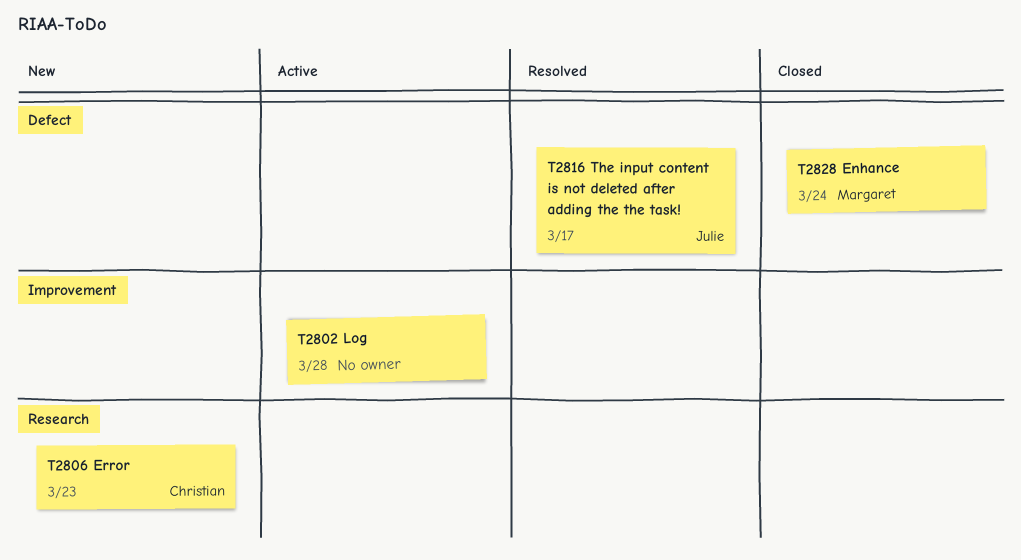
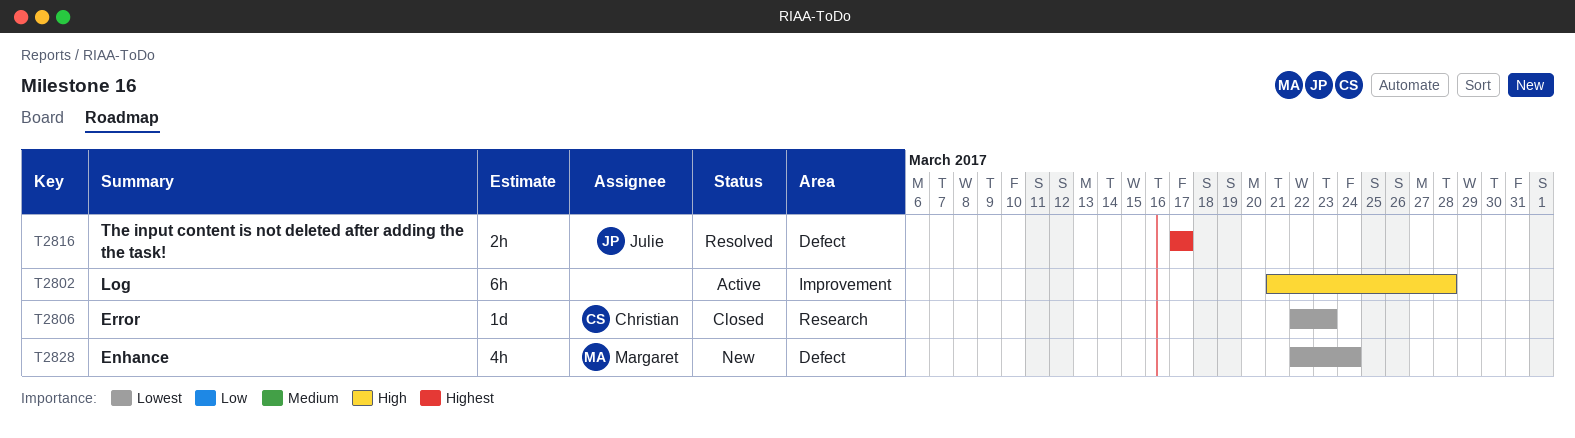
T2806, status: New -> Closed
T2828, status: Closed -> New

